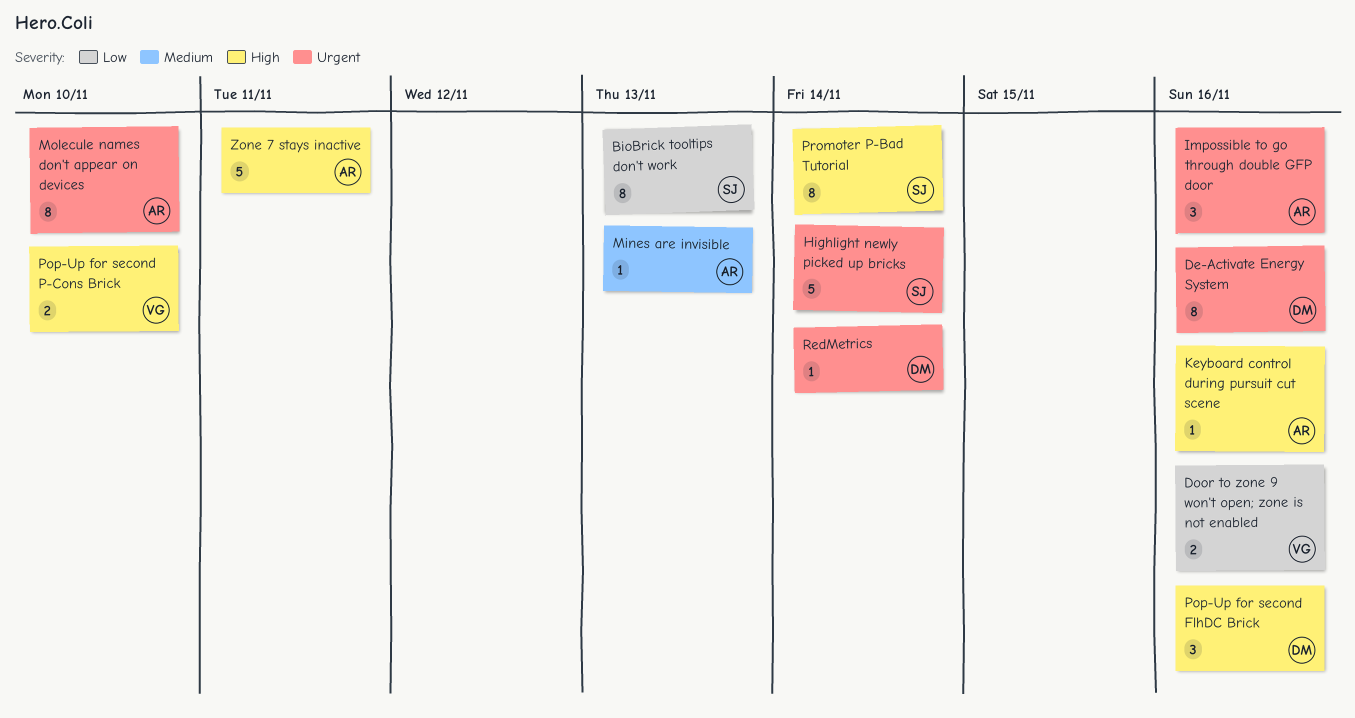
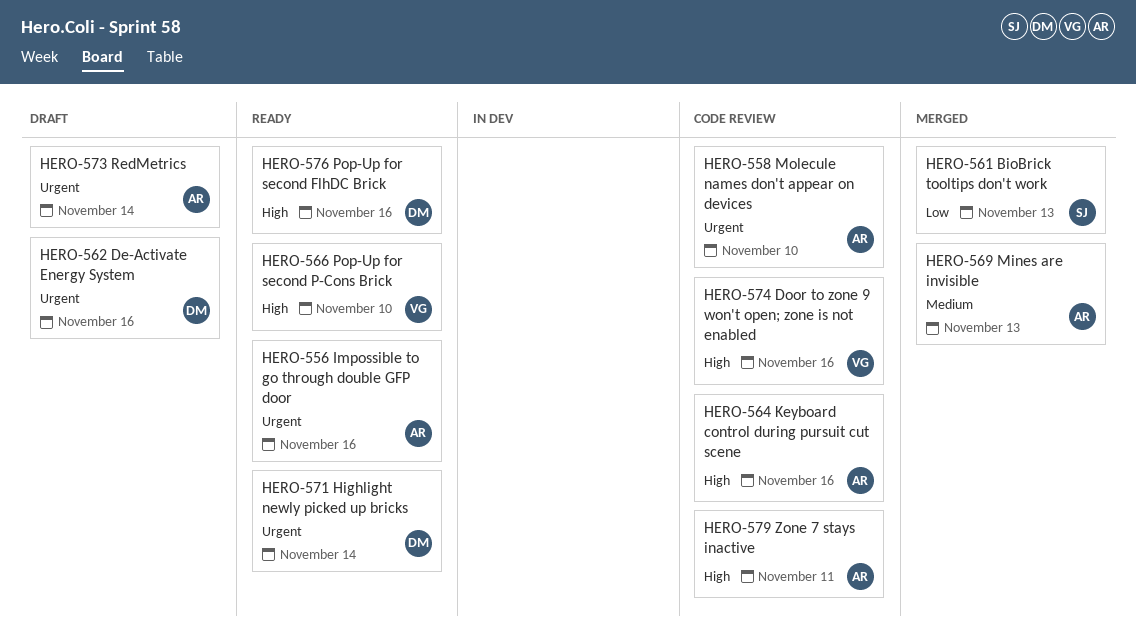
Door to zone 9 won't open; zone is not enabled, priority: Low -> High
Highlight newly picked up bricks, owner: SJ -> DM
Promoter P-Bad Tutorial: present -> none
RedMetrics, owner: DM -> AR

